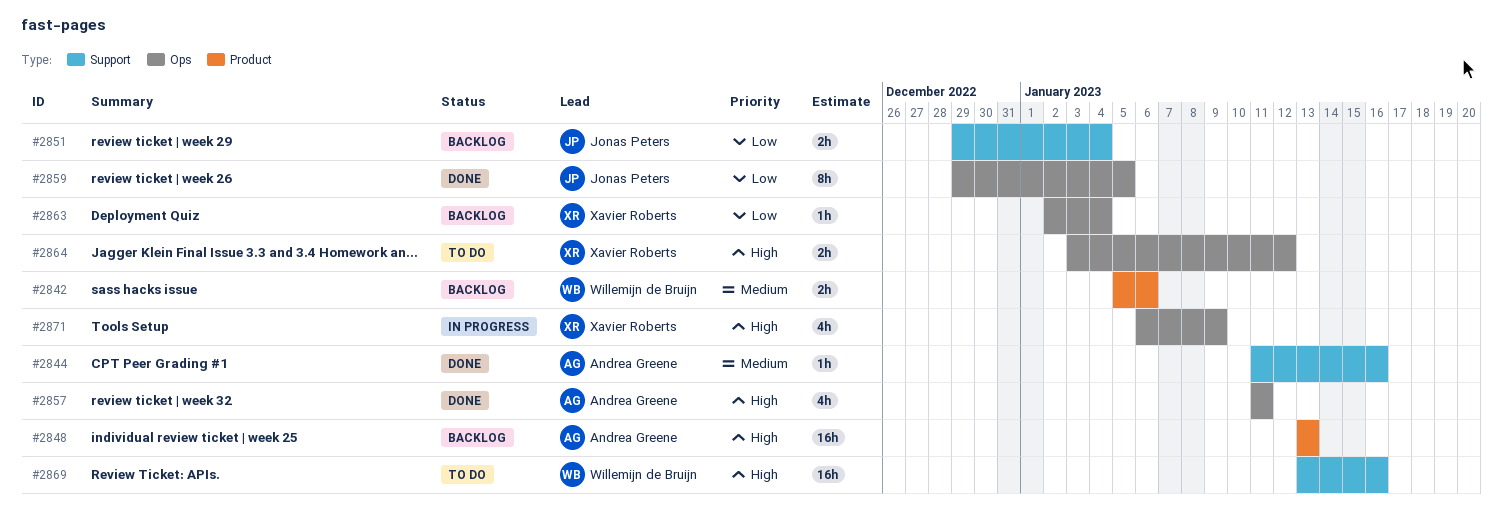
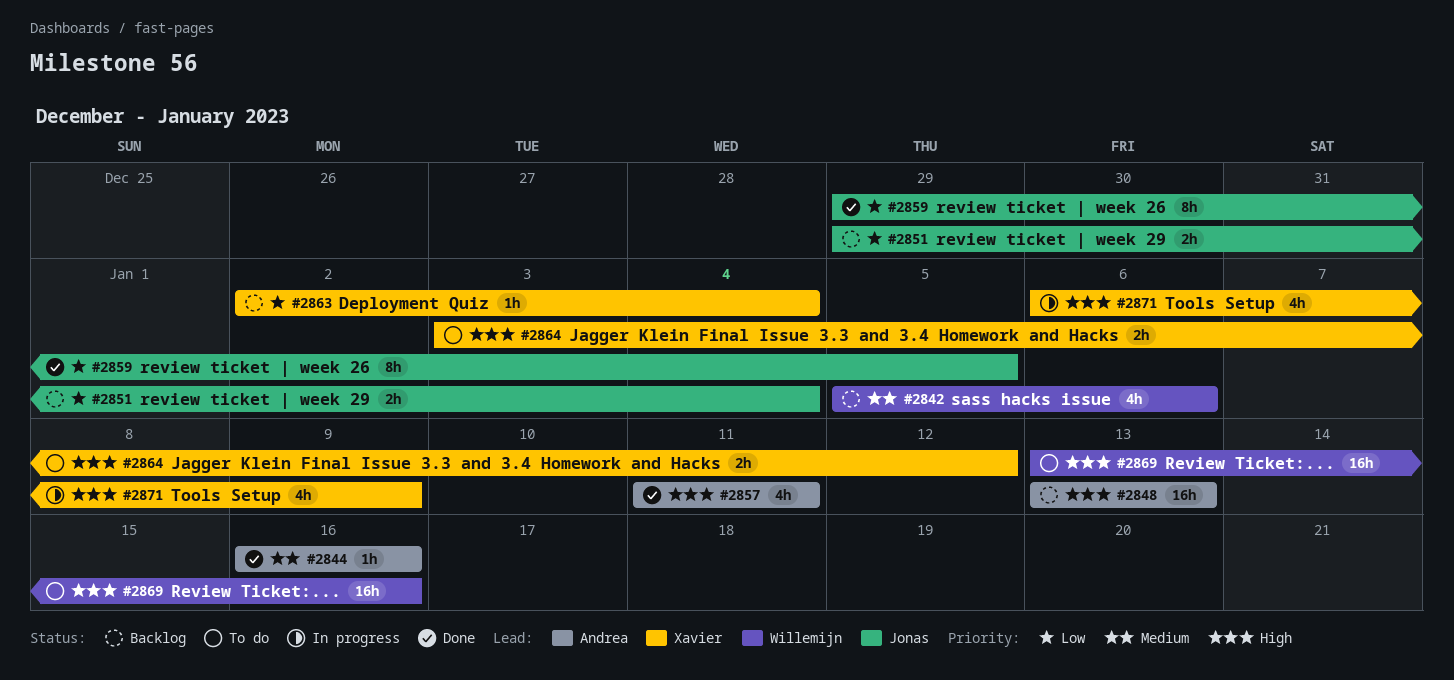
#2842, estimate: 2h -> 4h
#2844, start: Jan 11 -> Jan 16

